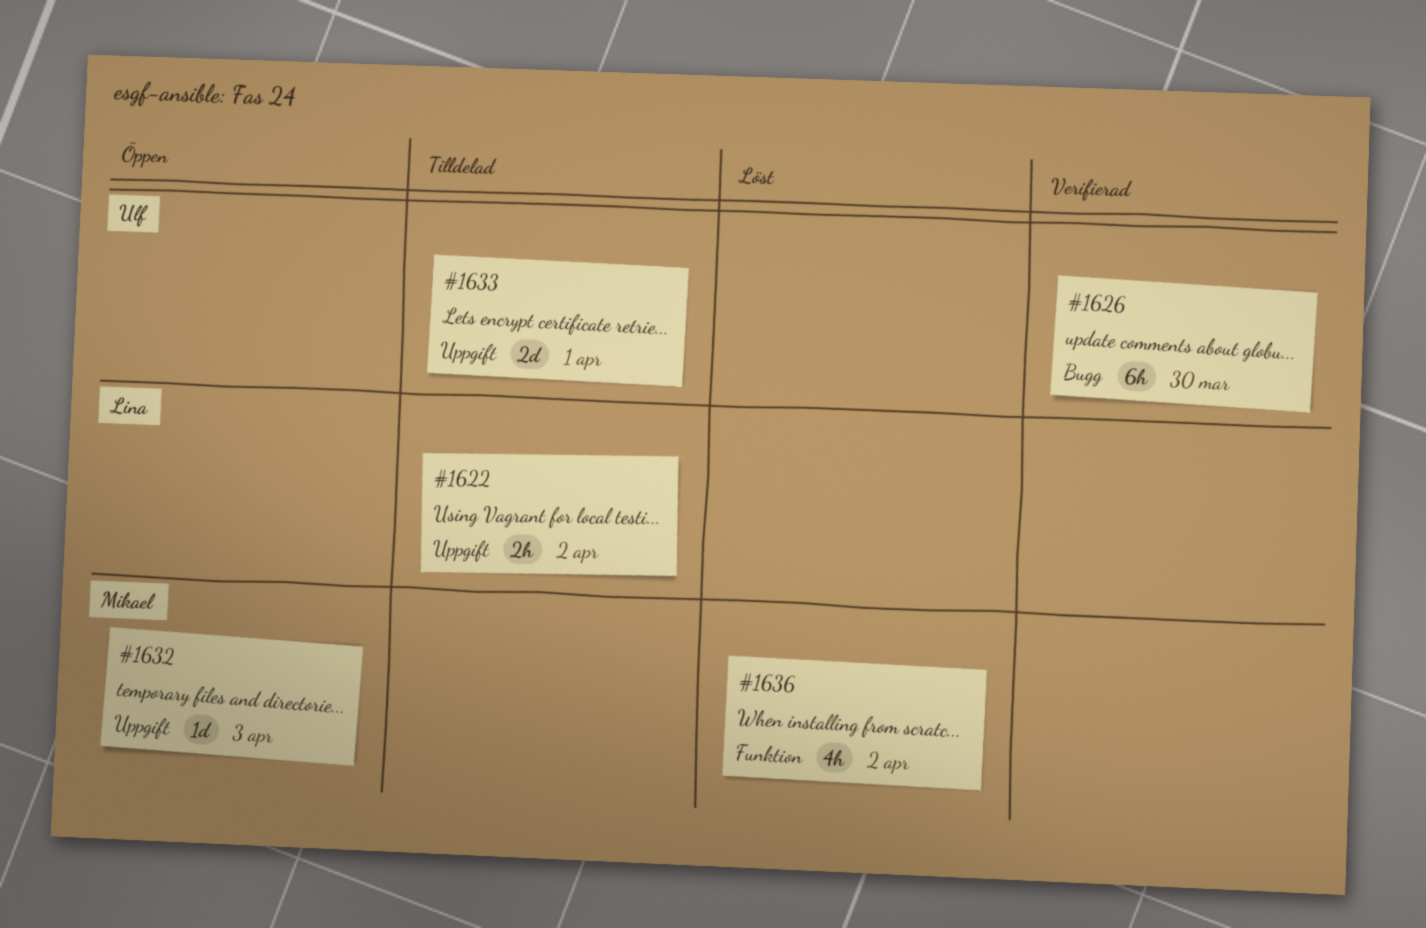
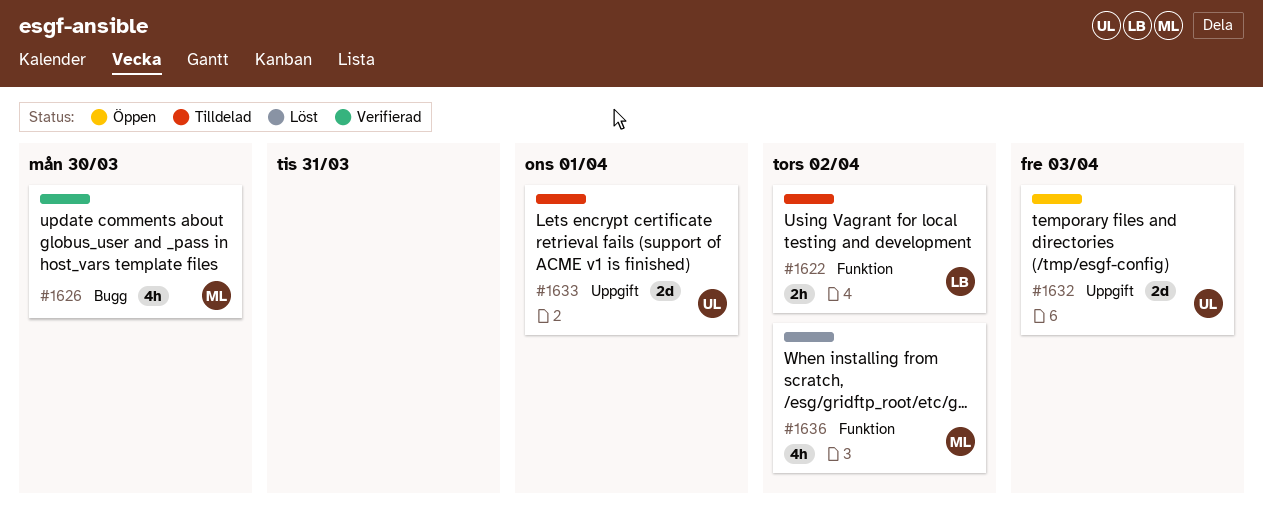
#1622, label: Uppgift -> Funktion
#1626, owner: Ulf -> Mikael
#1626, estimate: 6h -> 4h
#1632, owner: Mikael -> Ulf
#1632, estimate: 1d -> 2d

